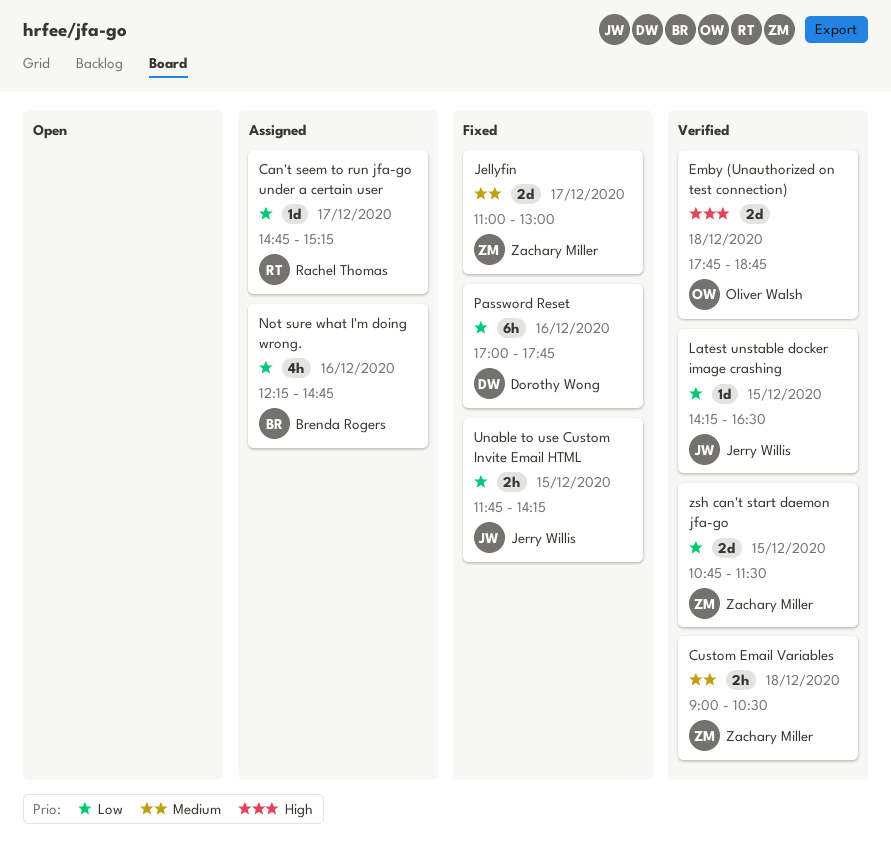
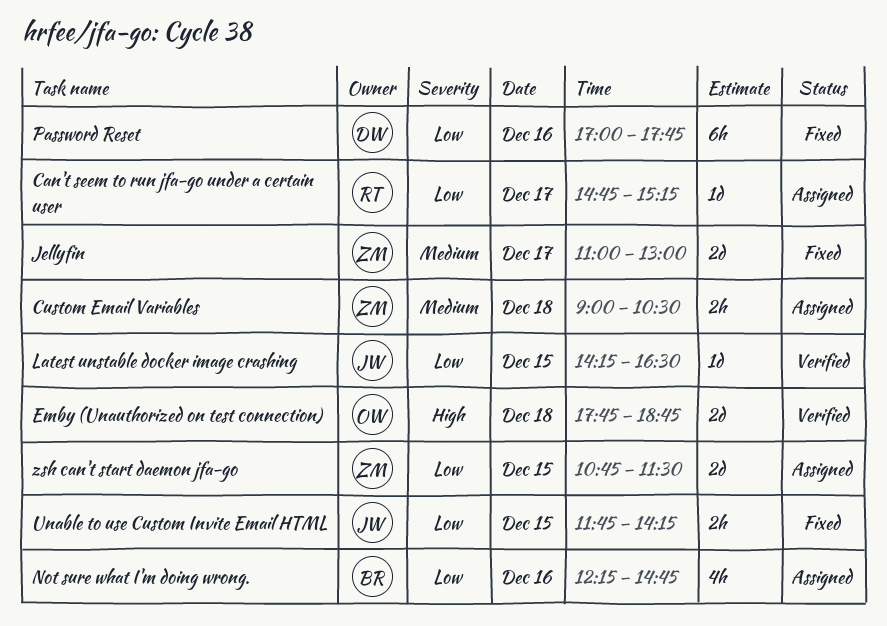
Custom Email Variables, status: Verified -> Assigned
zsh can't start daemon jfa-go, status: Verified -> Assigned

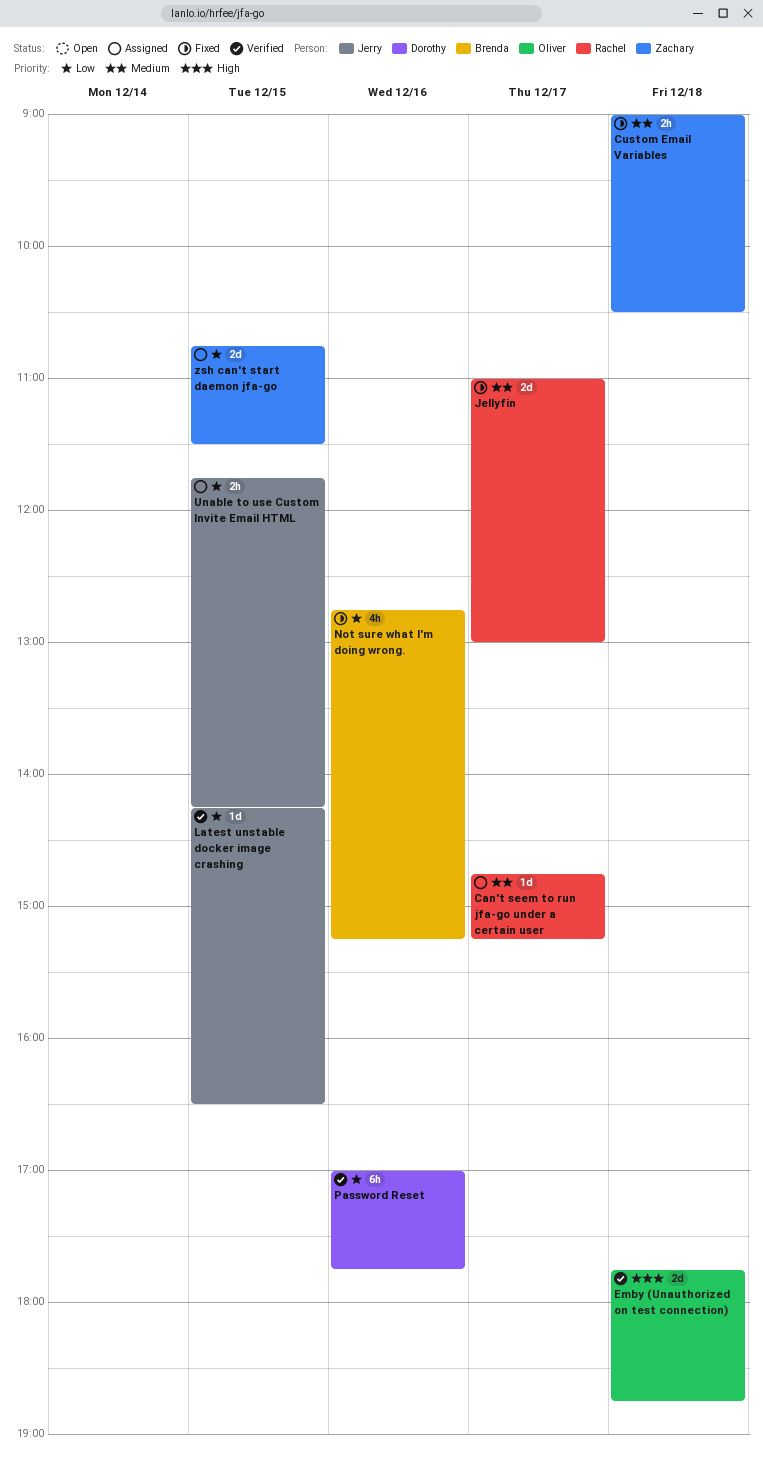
Can't seem to run jfa-go under a certain user, priority: Low -> Medium
Custom Email Variables, status: Assigned -> Fixed
Jellyfin, owner: Zachary -> Rachel
Not sure what I'm doing wrong., status: Assigned -> Fixed
Not sure what I'm doing wrong., begins: 12:15 -> 12:45
Not sure what I'm doing wrong., ends: 14:45 -> 15:15
Password Reset, status: Fixed -> Verified
Unable to use Custom Invite Email HTML, status: Fixed -> Assigned

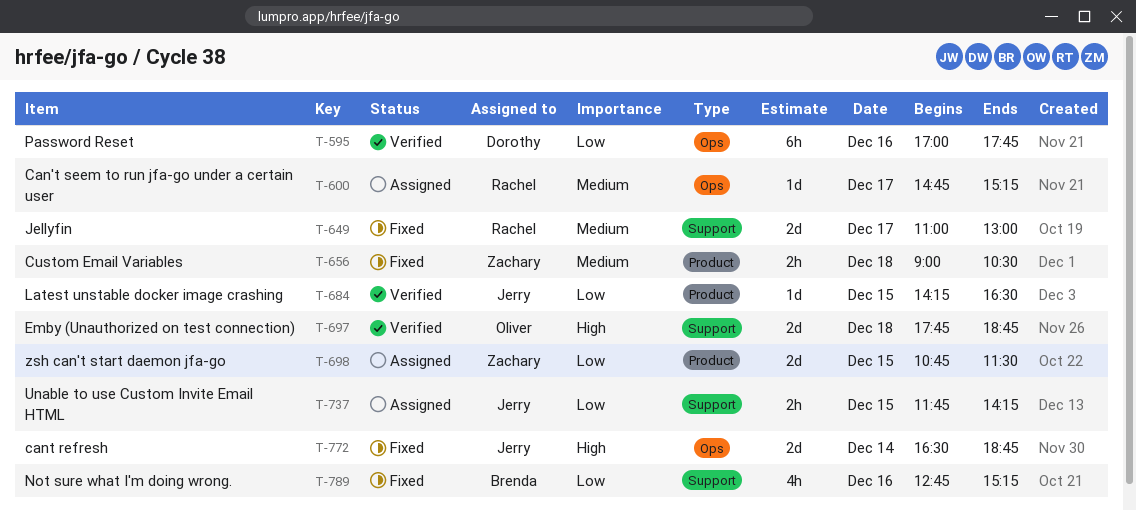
cant refresh: none -> present

